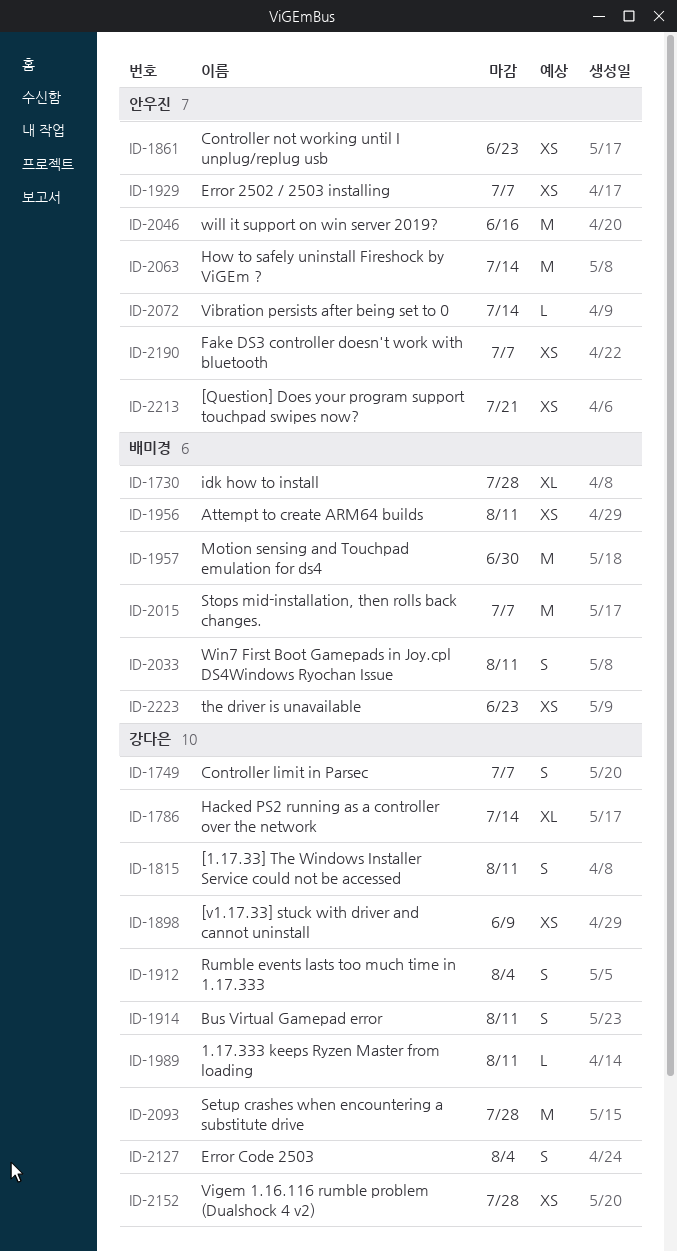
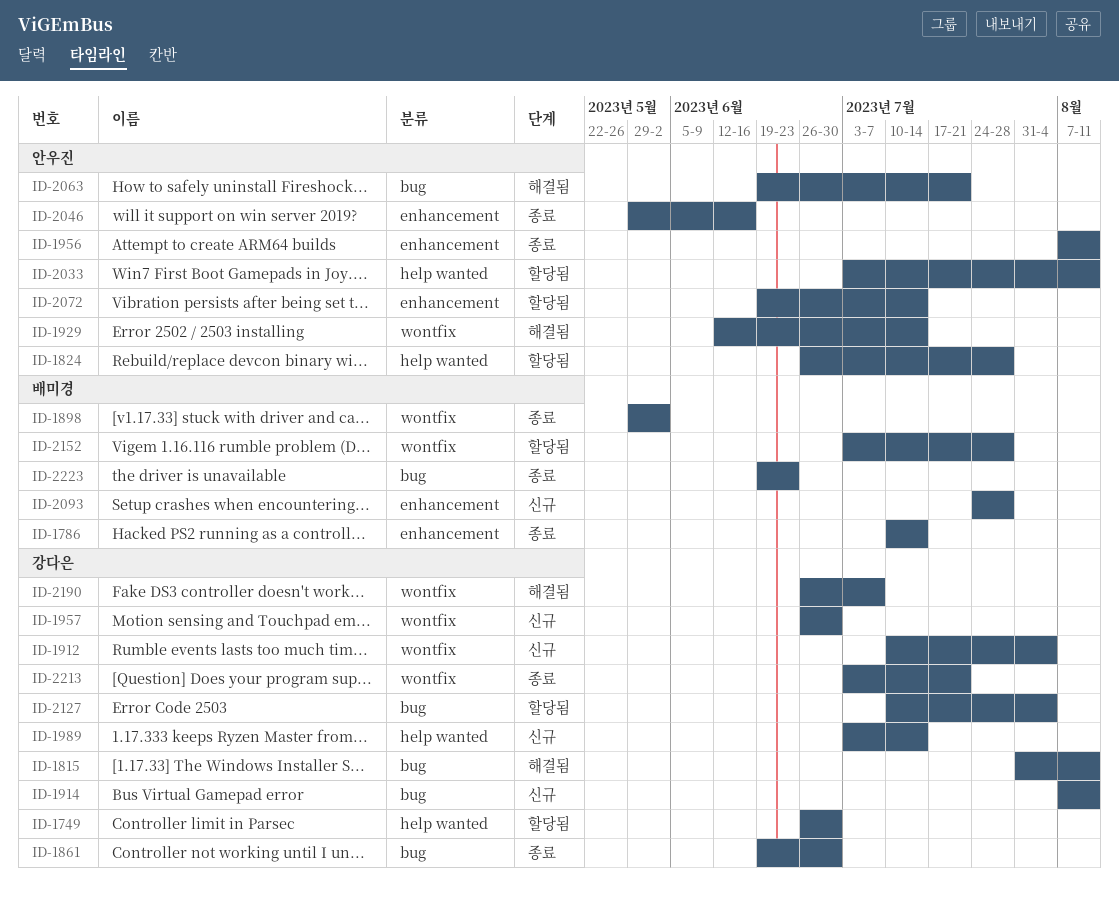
ID-1730: present -> none
ID-1749, due: Jul 7 -> Jun 30
ID-1786, owner: 강다은 -> 배미경
ID-1824: none -> present
ID-1861, owner: 안우진 -> 강다은
ID-1861, due: Jun 23 -> Jun 30
ID-1898, owner: 강다은 -> 배미경
ID-1898, due: Jun 9 -> Jun 2
ID-1929, due: Jul 7 -> Jul 14
ID-1956, owner: 배미경 -> 안우진
ID-1957, owner: 배미경 -> 강다은
ID-1989, due: Aug 11 -> Jul 14
ID-2015: present -> none
ID-2033, owner: 배미경 -> 안우진
ID-2063, due: Jul 14 -> Jul 21
ID-2093, owner: 강다은 -> 배미경
ID-2152, owner: 강다은 -> 배미경
ID-2190, owner: 안우진 -> 강다은
ID-2213, owner: 안우진 -> 강다은

